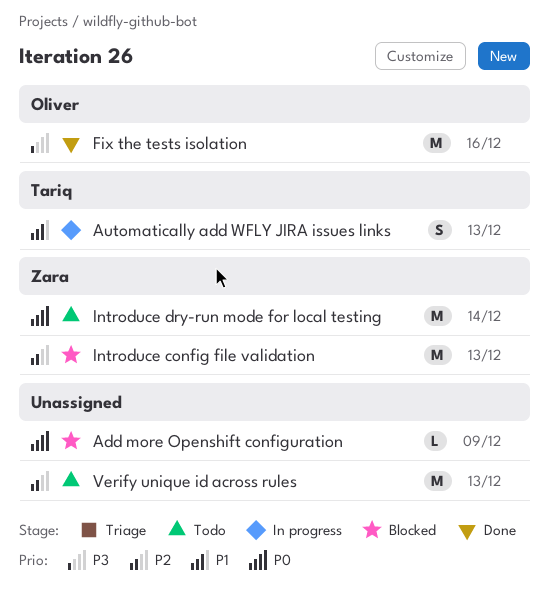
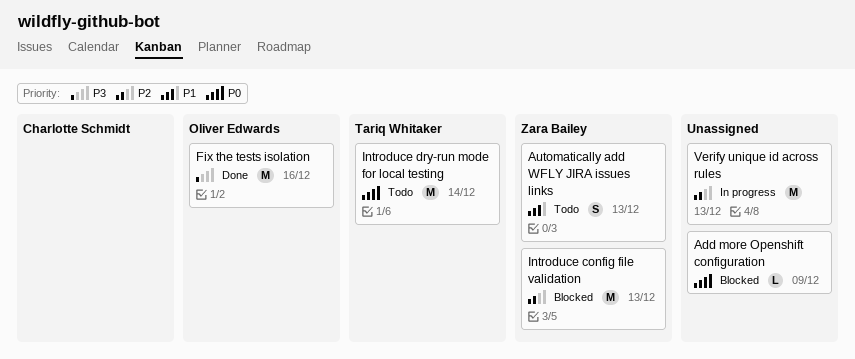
Automatically add WFLY JIRA issues links, status: In progress -> Todo
Automatically add WFLY JIRA issues links, owner: Tariq Whitaker -> Zara Bailey
Introduce dry-run mode for local testing, owner: Zara Bailey -> Tariq Whitaker
Verify unique id across rules, status: Todo -> In progress

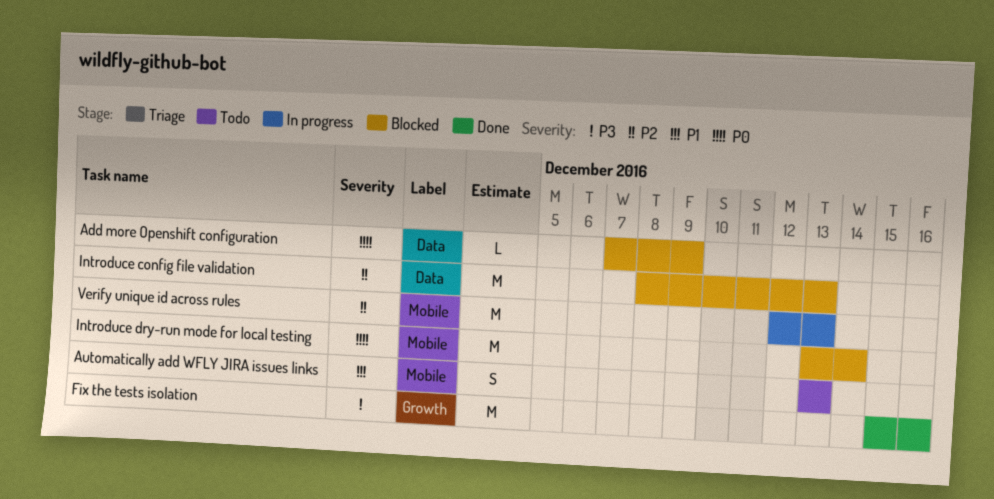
Introduce dry-run mode for local testing, status: Todo -> Blocked

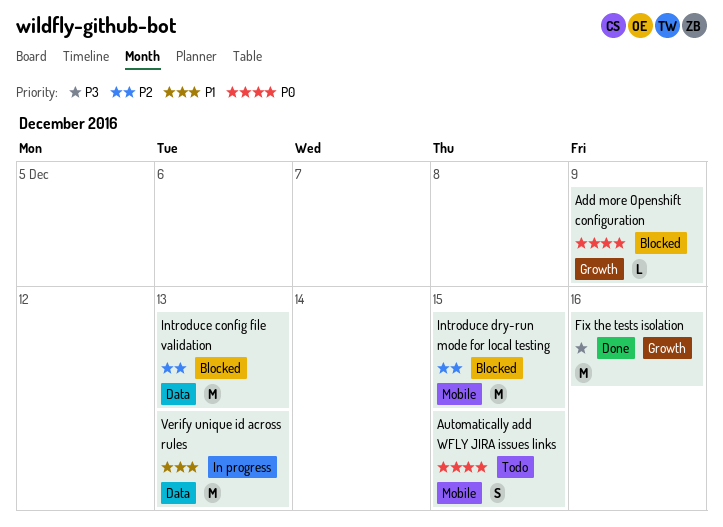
Add more Openshift configuration, label: Data -> Growth
Automatically add WFLY JIRA issues links, priority: P1 -> P0
Automatically add WFLY JIRA issues links, due: Dec 13 -> Dec 15
Introduce dry-run mode for local testing, priority: P0 -> P2
Introduce dry-run mode for local testing, due: Dec 14 -> Dec 15
Verify unique id across rules, priority: P2 -> P1
Verify unique id across rules, label: Mobile -> Data

